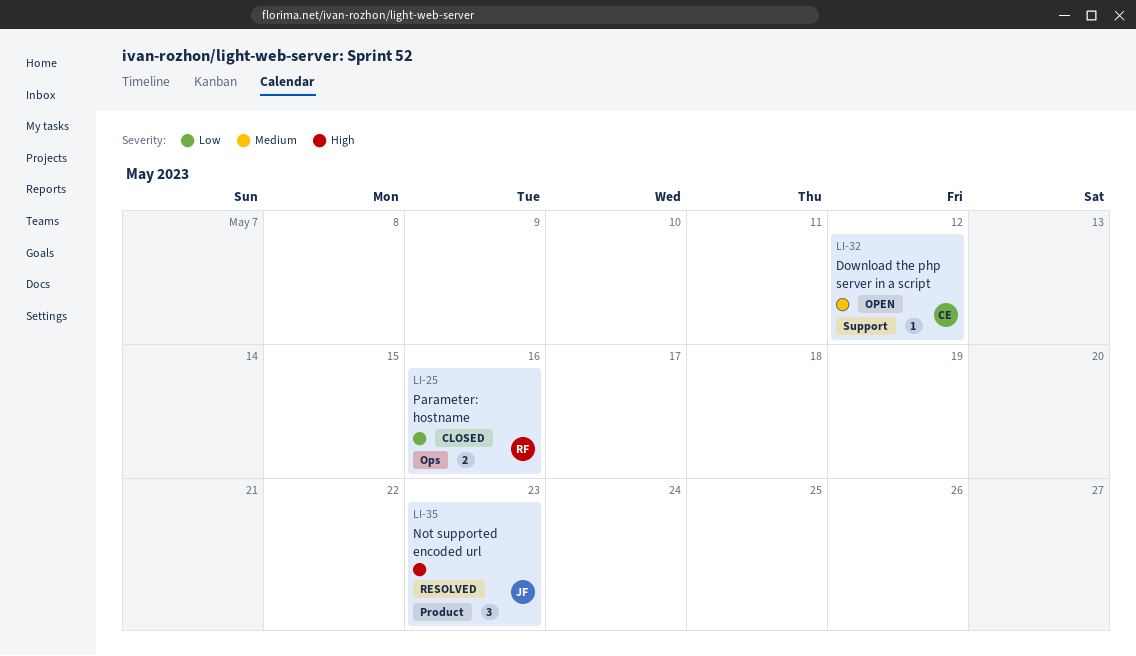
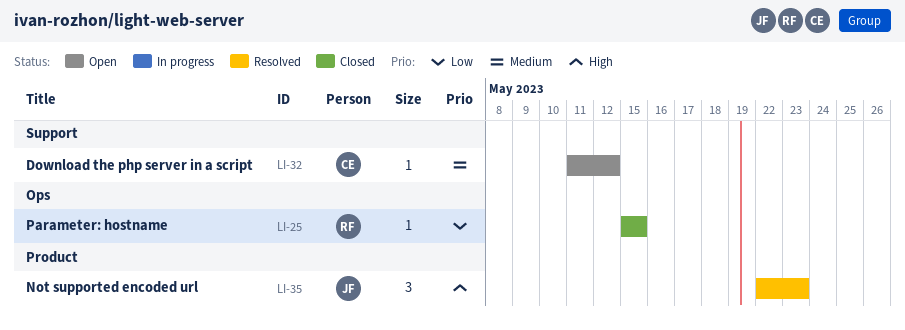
LI-25, estimate: 2 -> 1
LI-25, due: May 16 -> May 15

